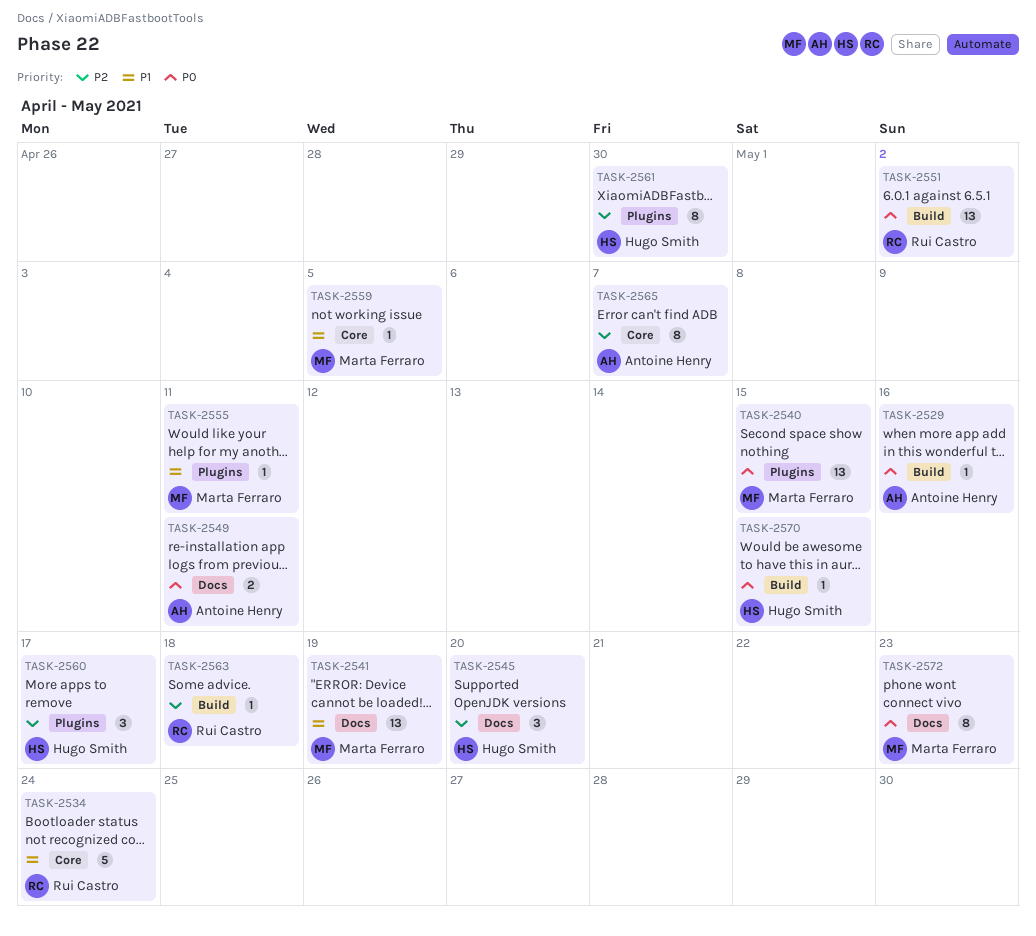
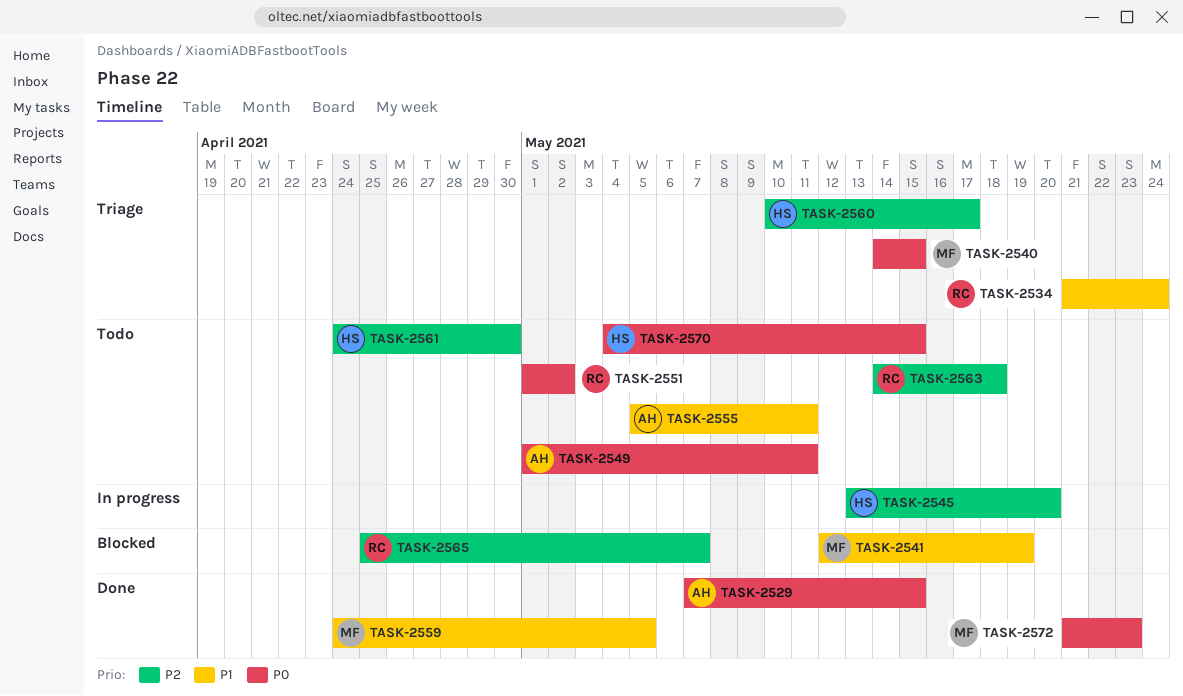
TASK-2529, due: May 16 -> May 15
TASK-2555, owner: Marta Ferraro -> Antoine Henry
TASK-2565, owner: Antoine Henry -> Rui Castro

